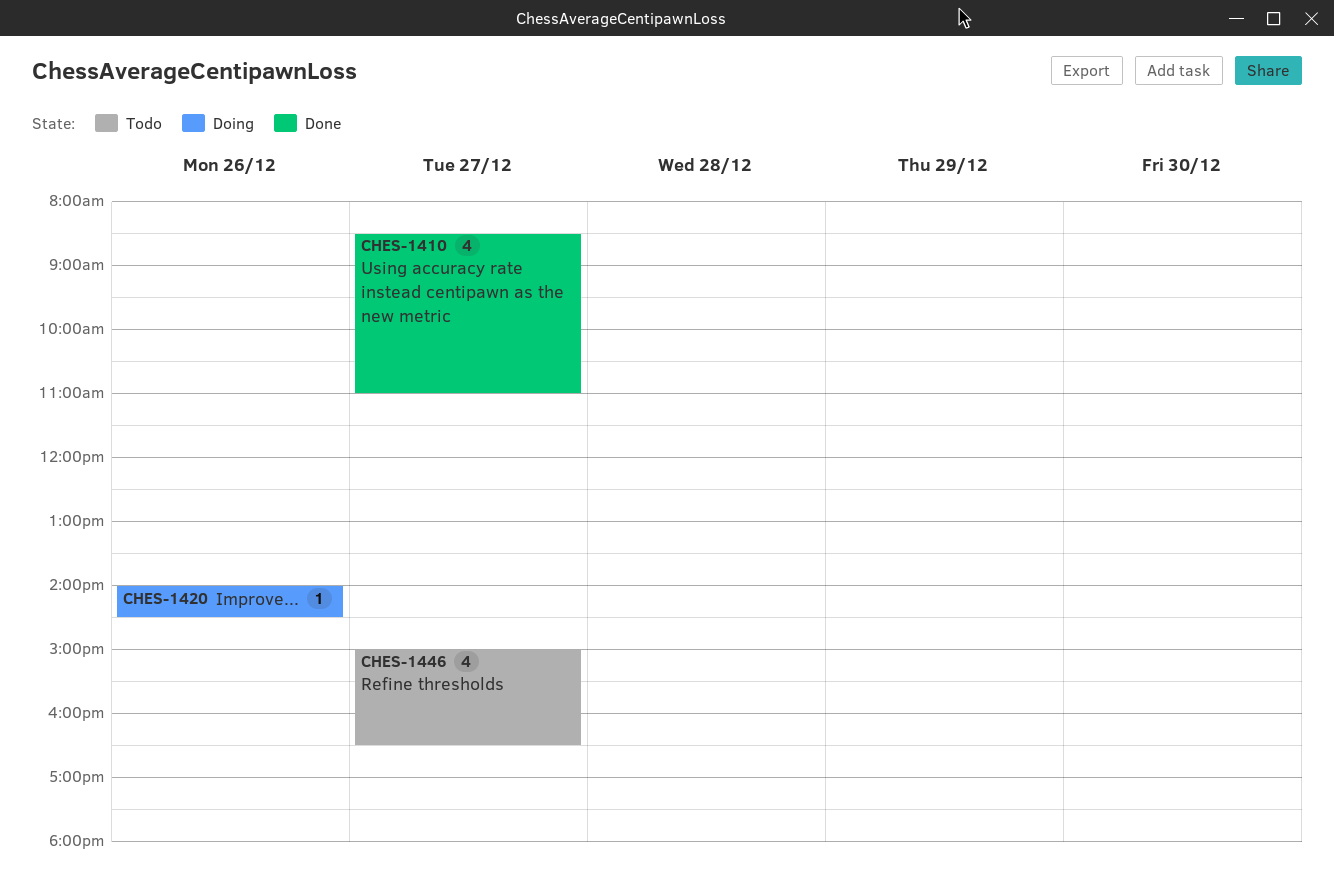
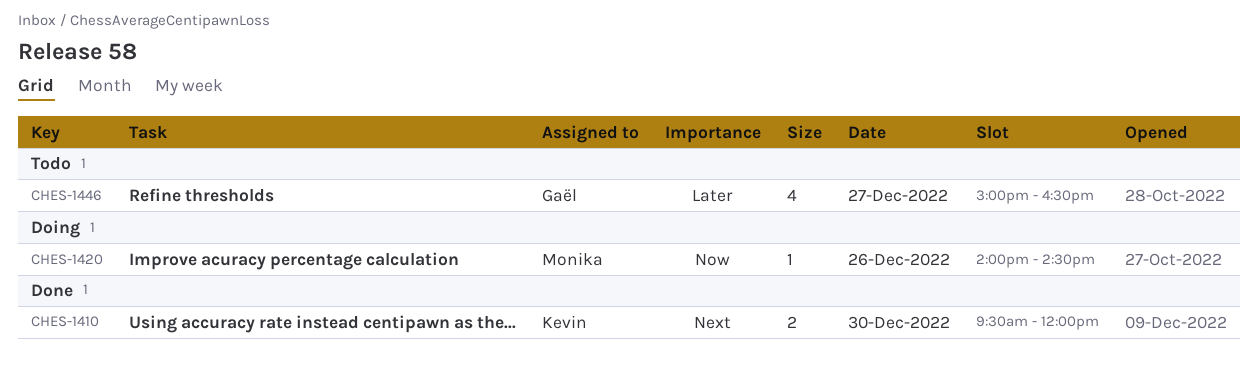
CHES-1410, estimate: 4 -> 2
CHES-1410, day: Dec 27 -> Dec 30
CHES-1410, begins: 08:30 -> 09:30
CHES-1410, ends: 11:00 -> 12:00

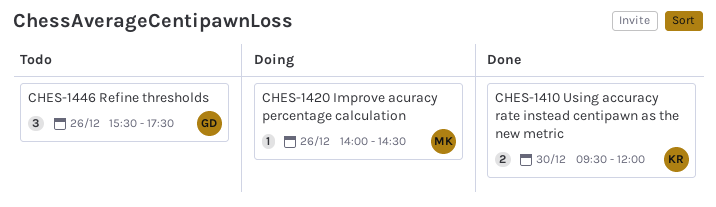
CHES-1446, estimate: 4 -> 3
CHES-1446, day: Dec 27 -> Dec 26
CHES-1446, begins: 15:00 -> 15:30
CHES-1446, ends: 16:30 -> 17:30

